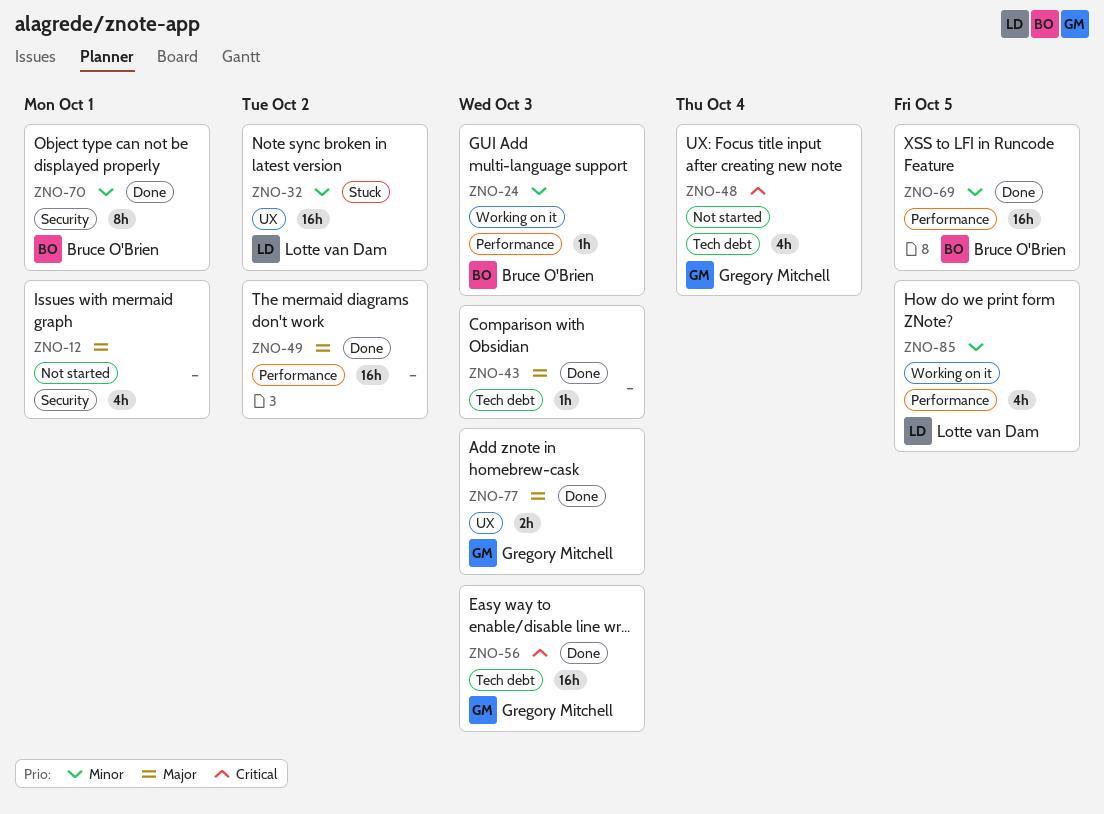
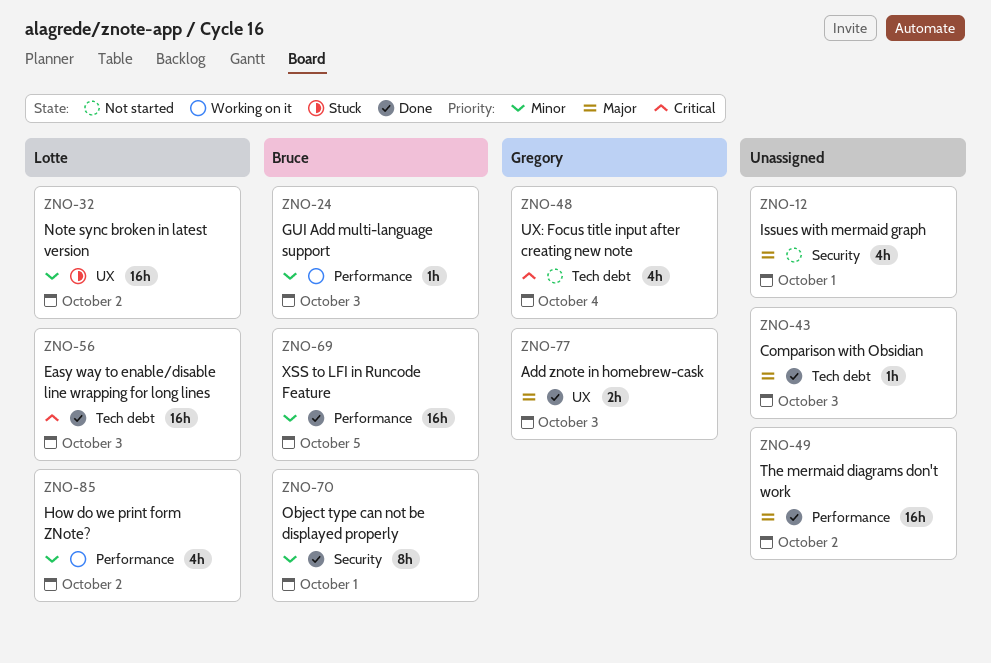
ZNO-56, owner: Gregory Mitchell -> Lotte van Dam
ZNO-85, due: Oct 5 -> Oct 2

